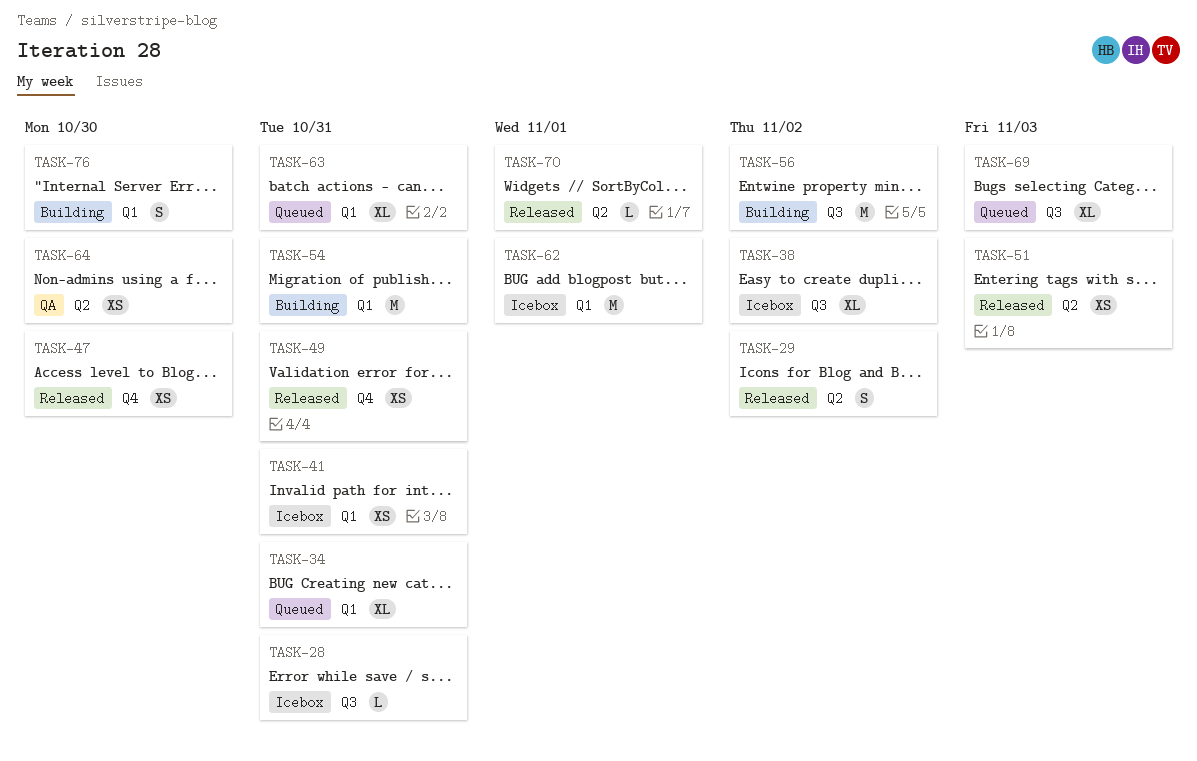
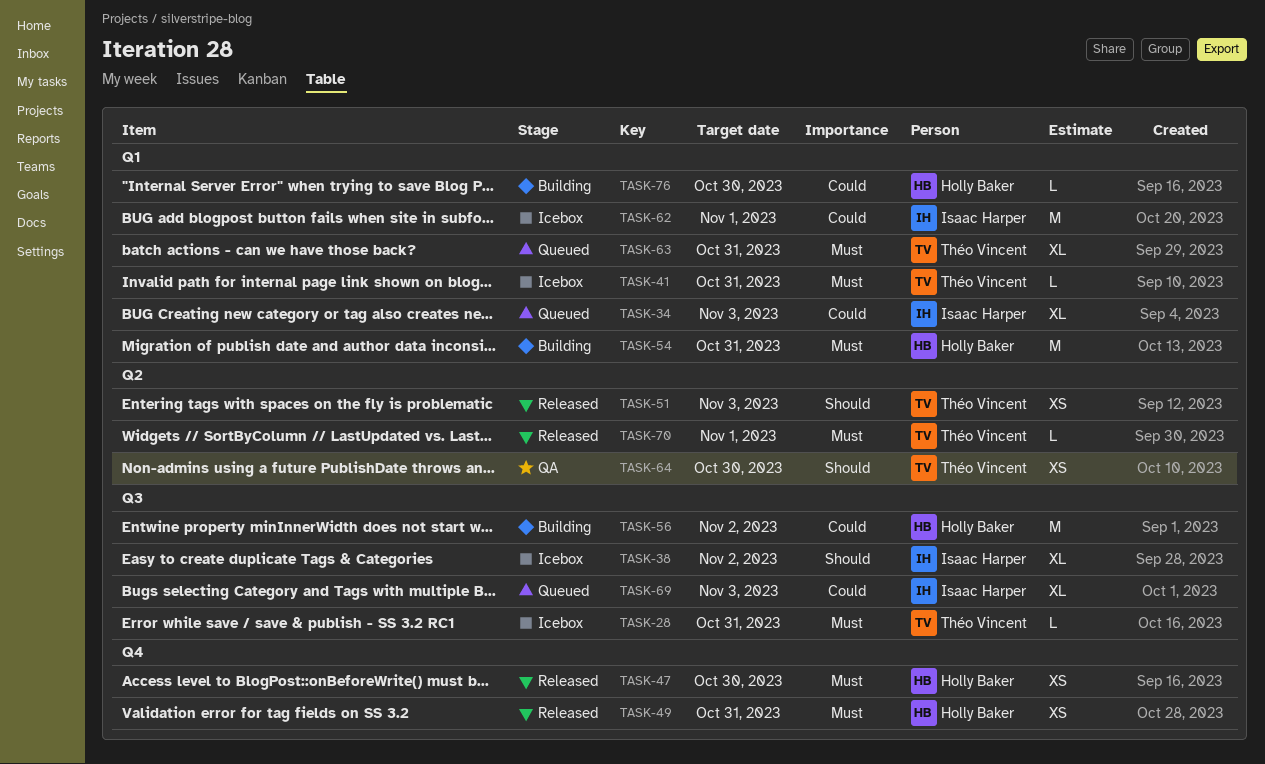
TASK-29: present -> none
TASK-34, due: Oct 31 -> Nov 3
TASK-41, estimate: XS -> L
TASK-76, estimate: S -> L

